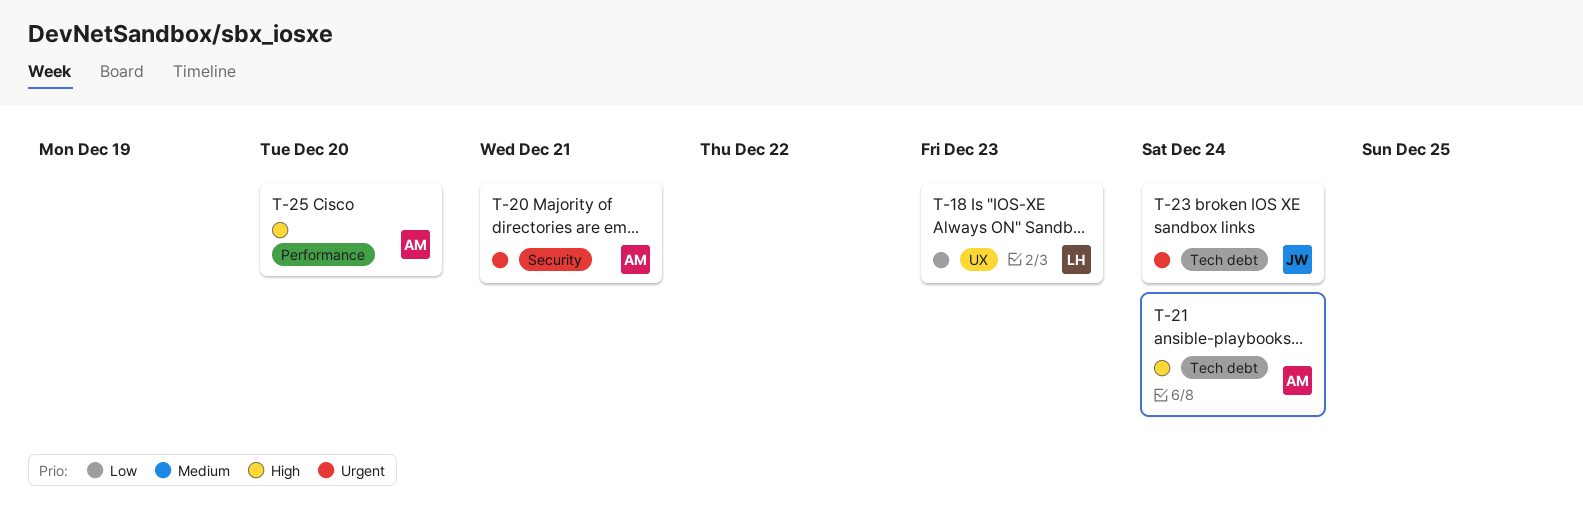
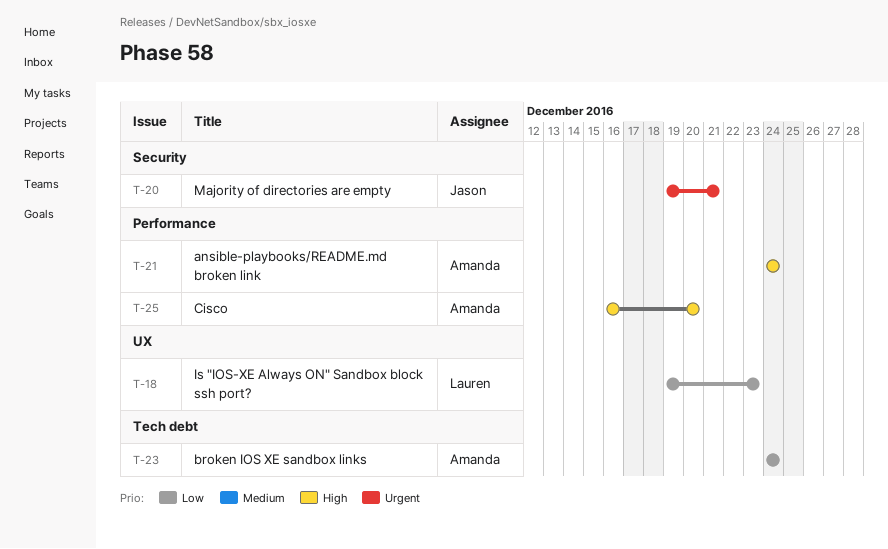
T-20, owner: Amanda -> Jason
T-21, label: Tech debt -> Performance
T-23, owner: Jason -> Amanda
T-23, priority: Urgent -> Low

